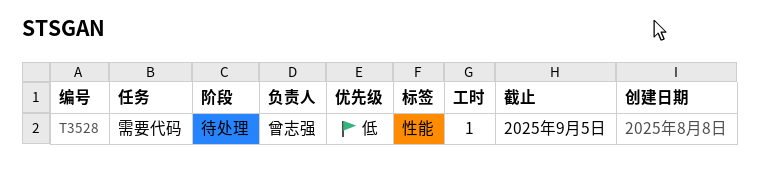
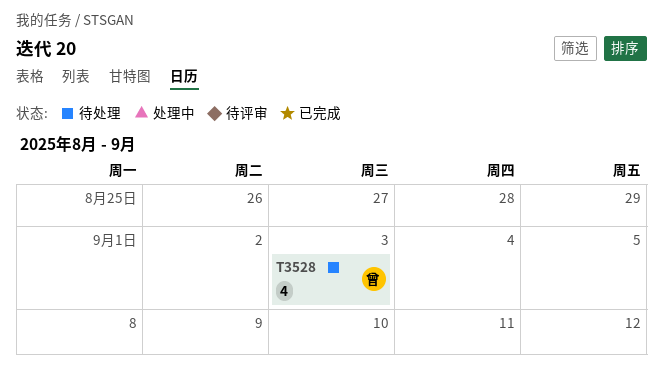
T3528, estimate: 1 -> 4
T3528, due: Sep 5 -> Sep 3

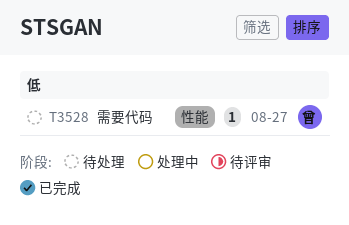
T3528, estimate: 4 -> 1
T3528, due: Sep 3 -> Aug 27

